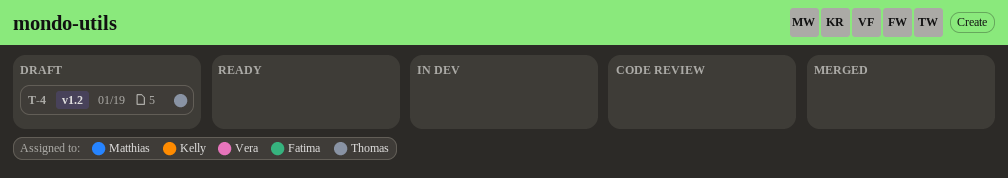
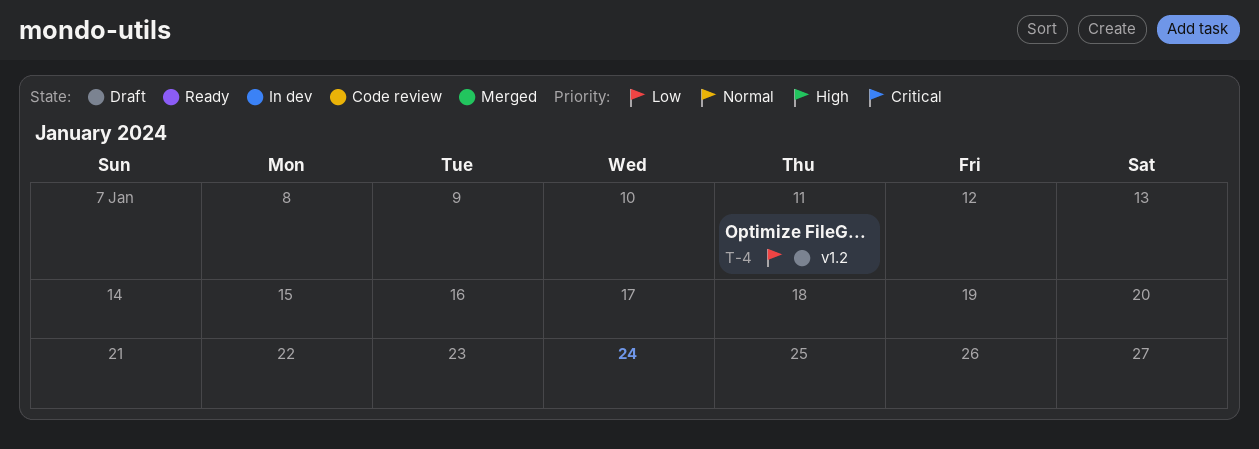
T-4, due: Jan 19 -> Jan 11

